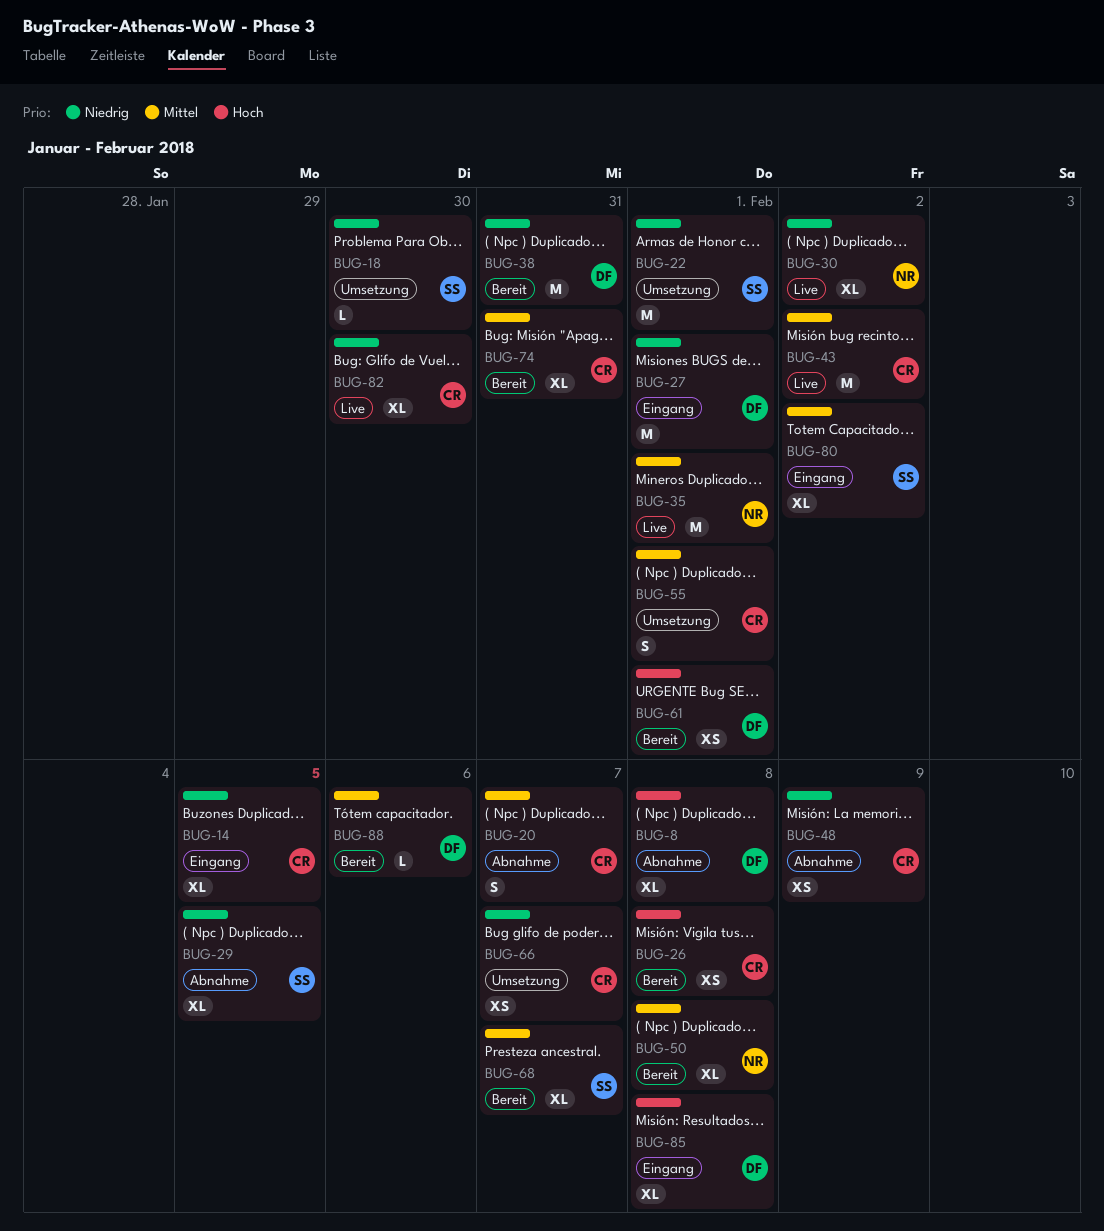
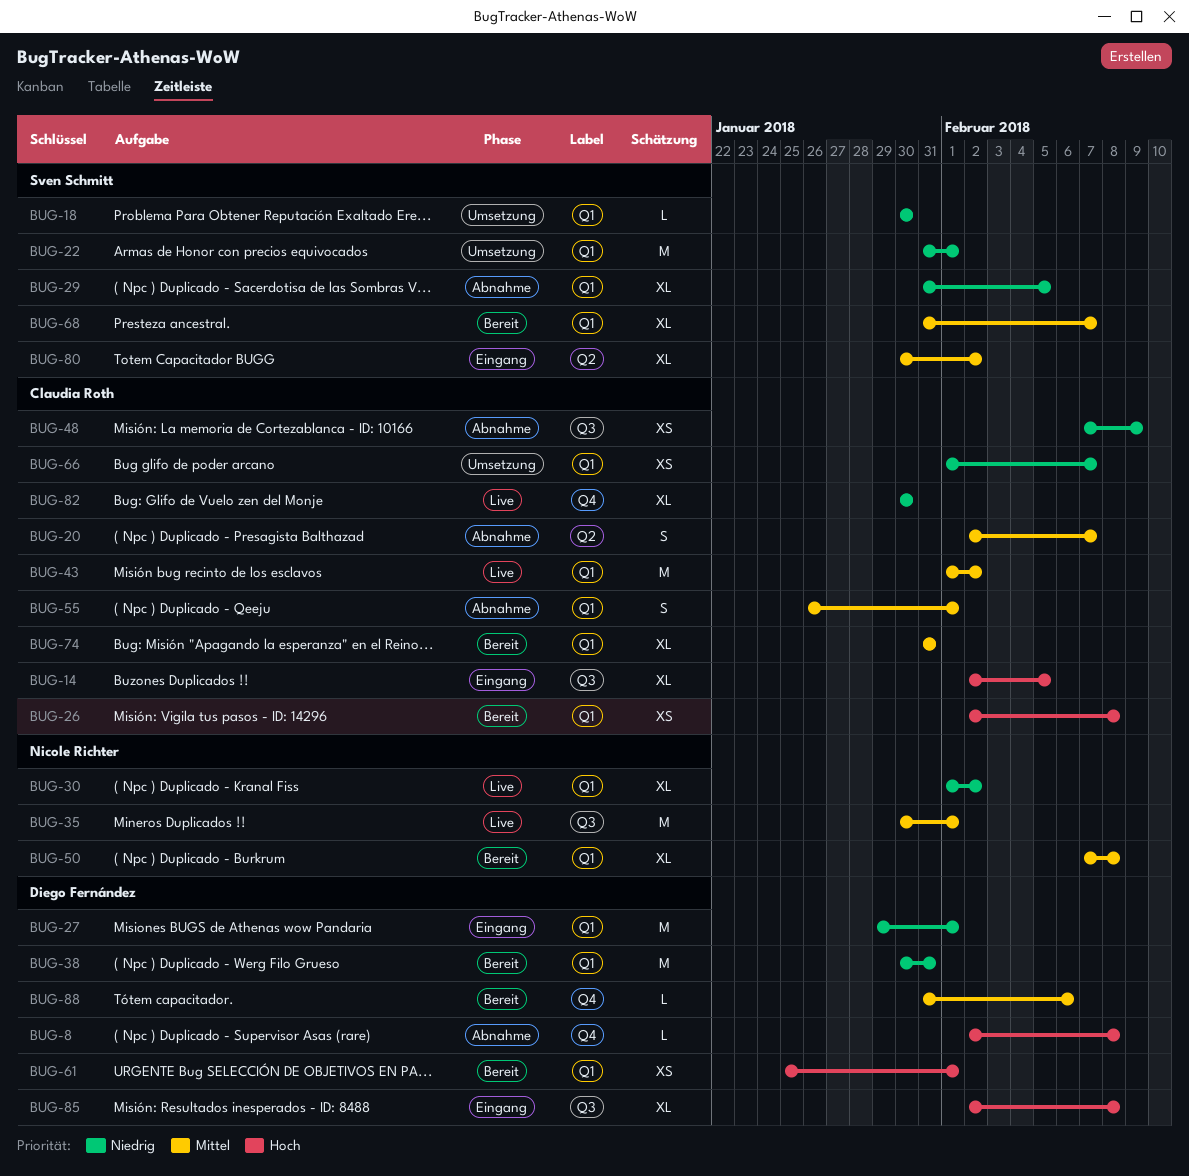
BUG-8, estimate: XL -> L
BUG-14, priority: Niedrig -> Hoch
BUG-55, status: Umsetzung -> Abnahme

